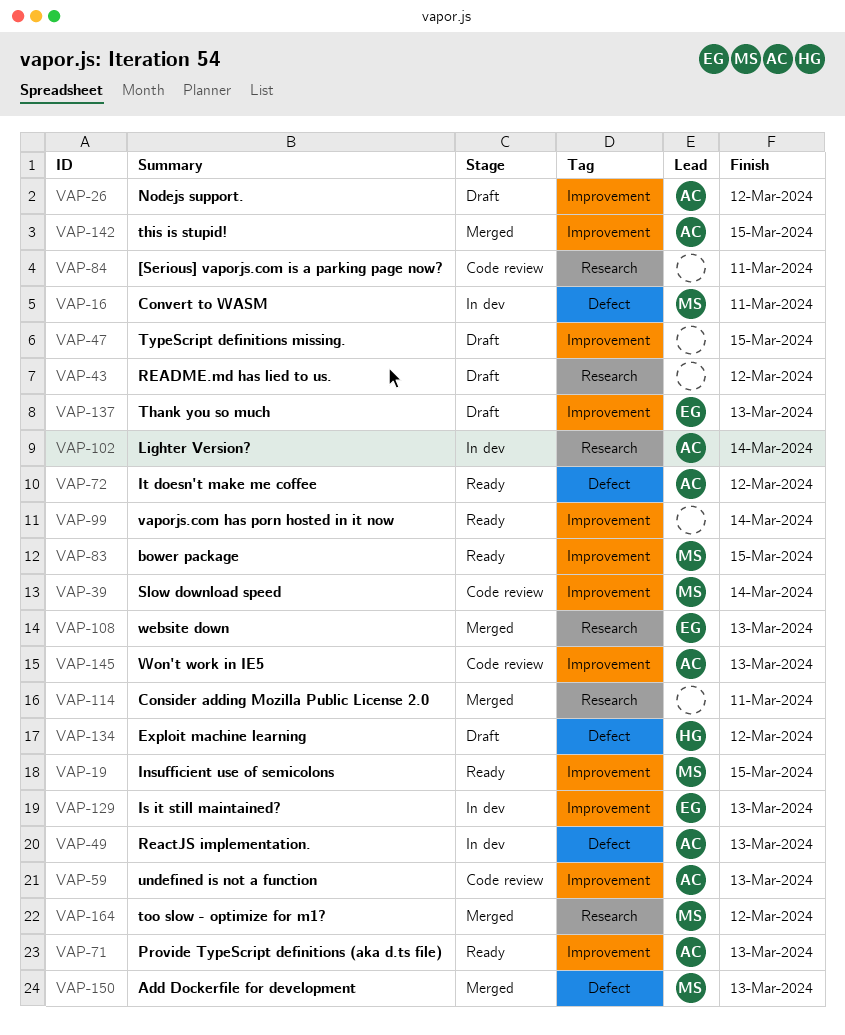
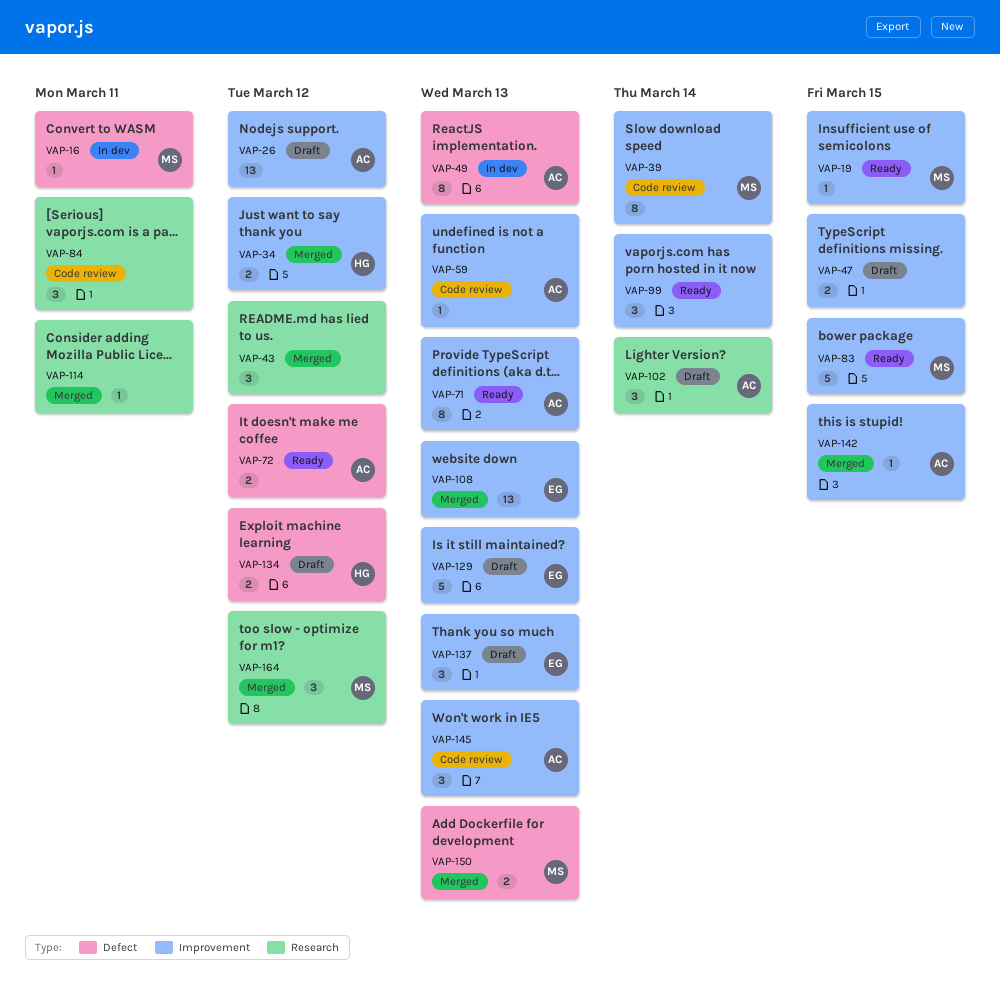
VAP-34: none -> present
VAP-43, status: Draft -> Merged
VAP-102, status: In dev -> Draft
VAP-108, label: Research -> Improvement
VAP-129, status: In dev -> Draft

